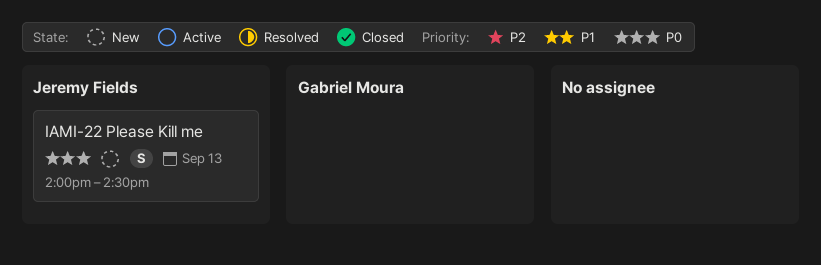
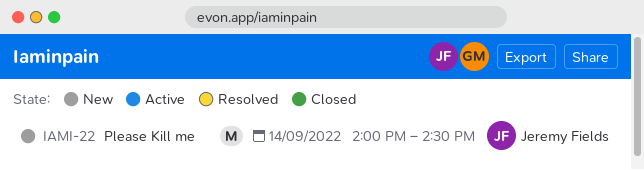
IAMI-22, estimate: S -> M
IAMI-22, day: Sep 13 -> Sep 14

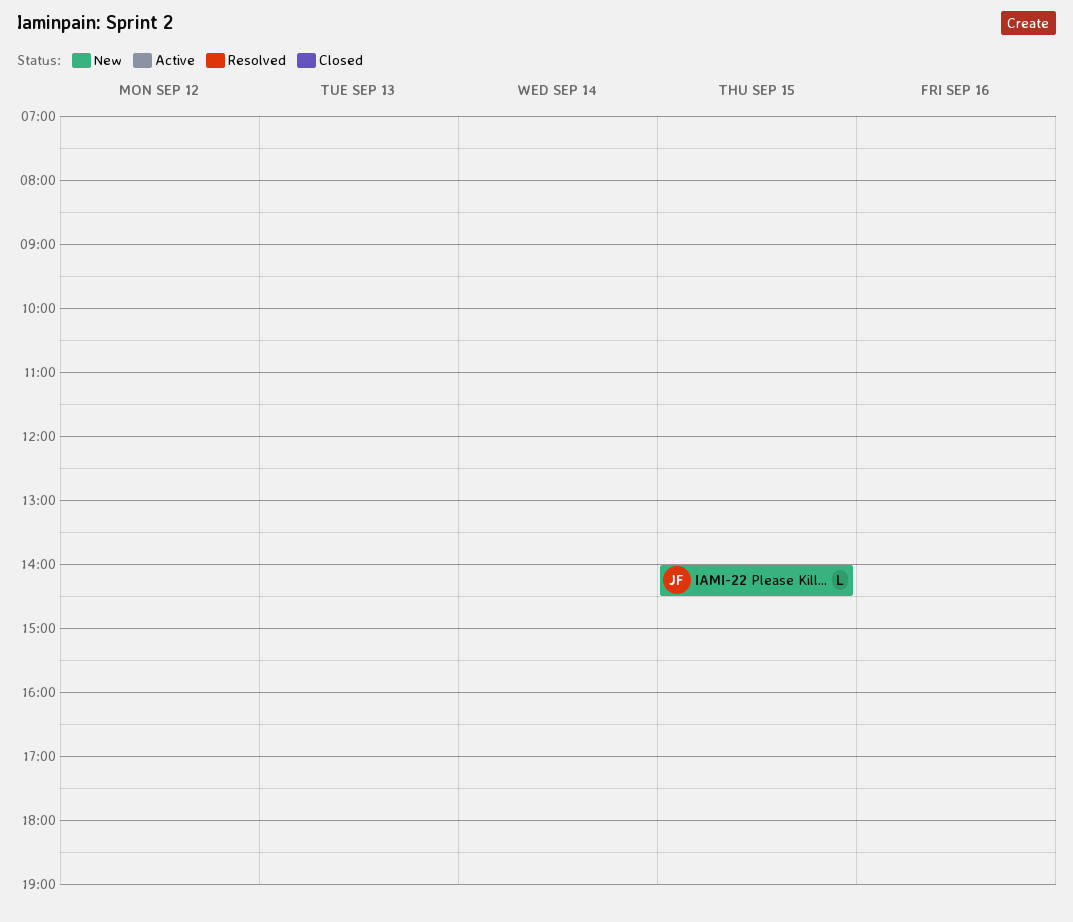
IAMI-22, estimate: M -> L
IAMI-22, day: Sep 14 -> Sep 15

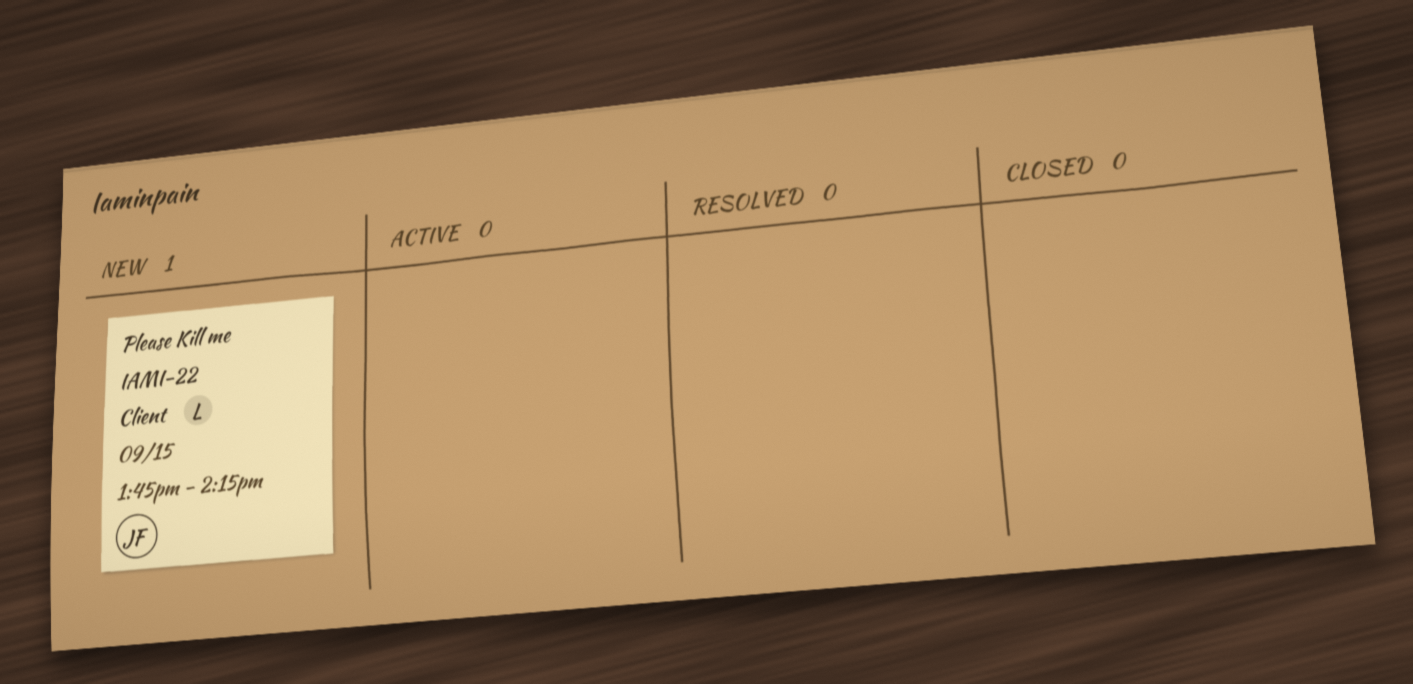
IAMI-22, begins: 14:00 -> 13:45
IAMI-22, ends: 14:30 -> 14:15

